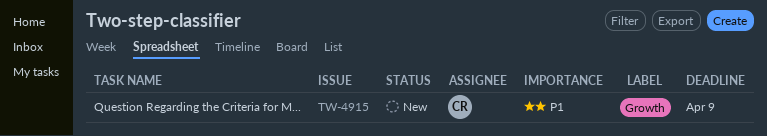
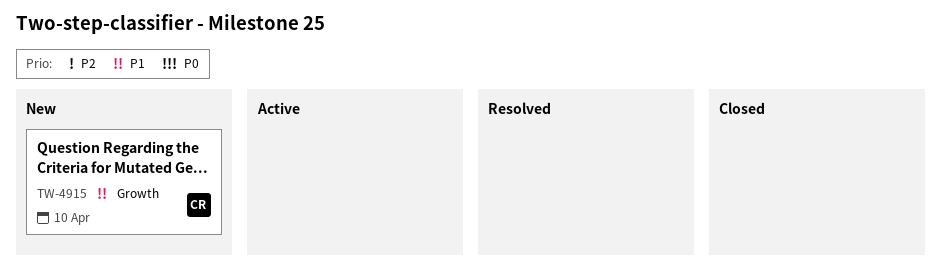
TW-4915, due: Apr 9 -> Apr 10

